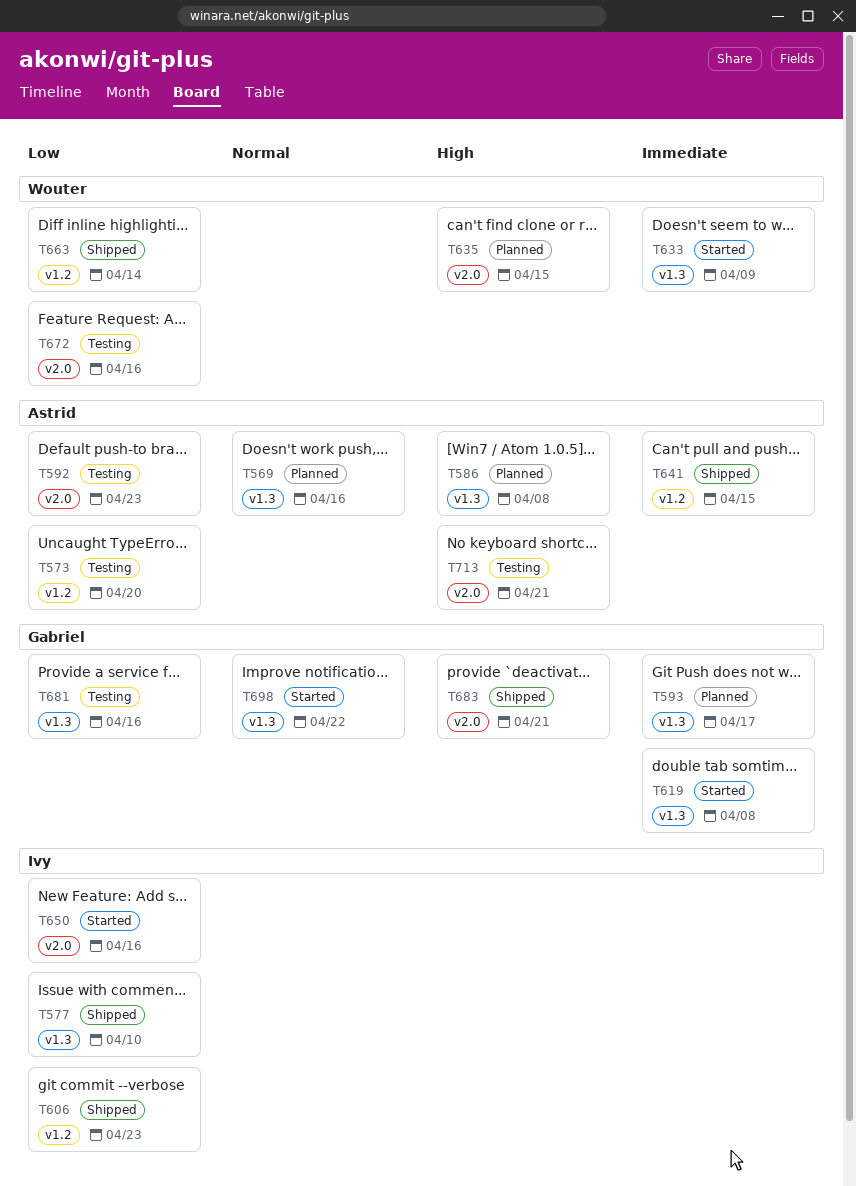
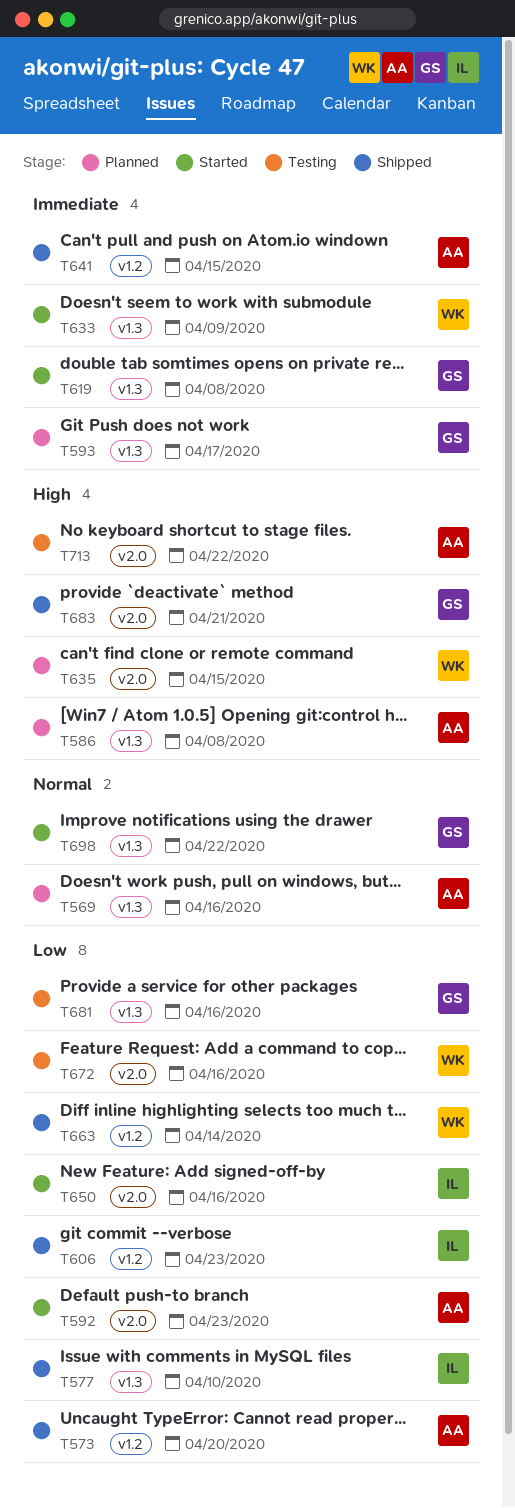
T573, status: Testing -> Shipped
T592, status: Testing -> Started
T713, due: Apr 21 -> Apr 22

